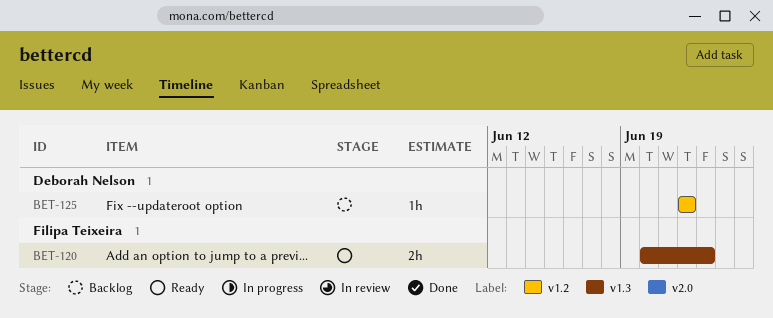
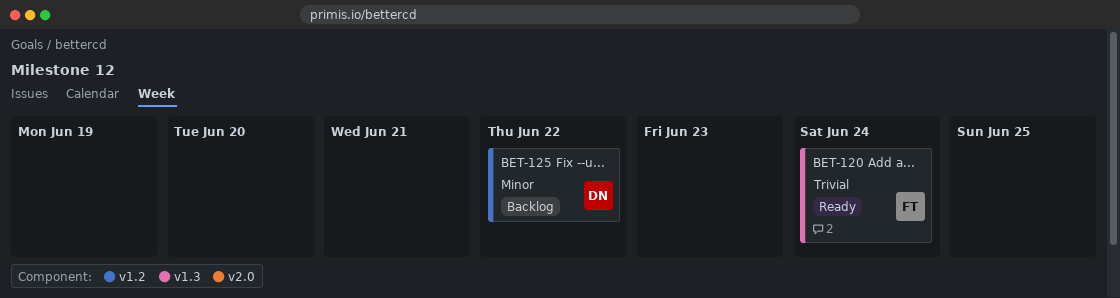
BET-120, due: Jun 23 -> Jun 24

